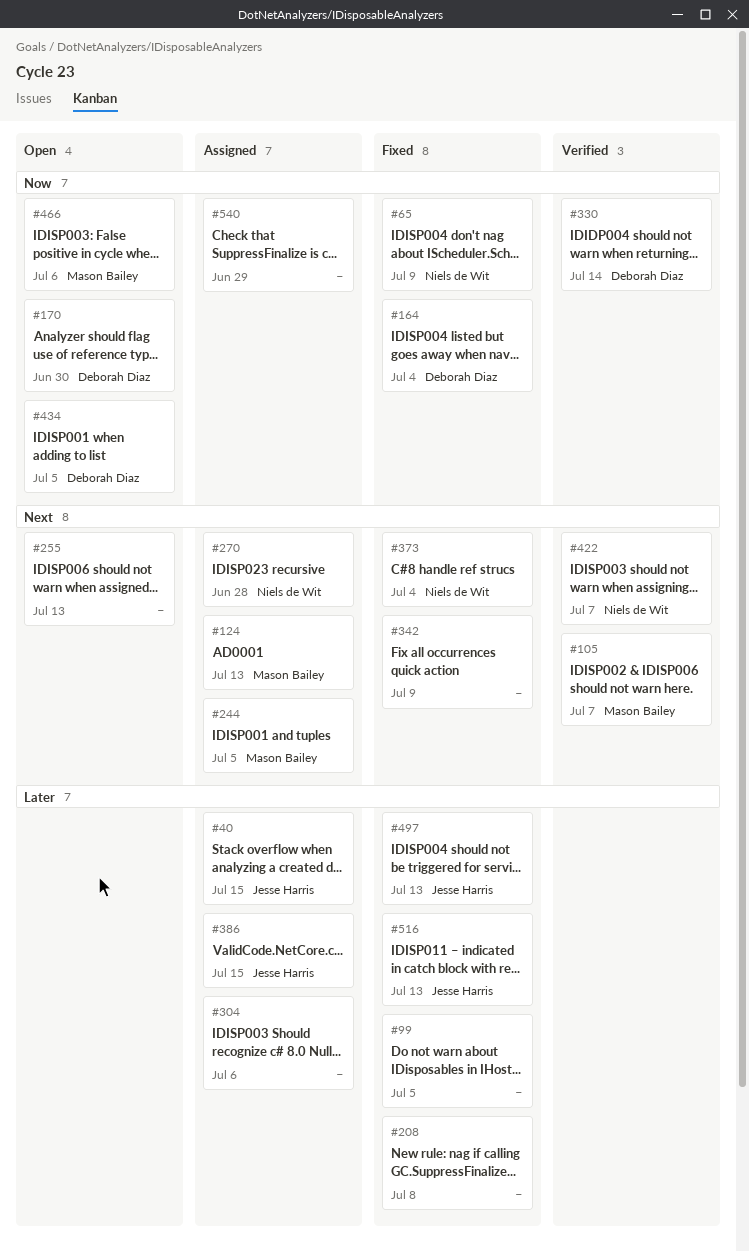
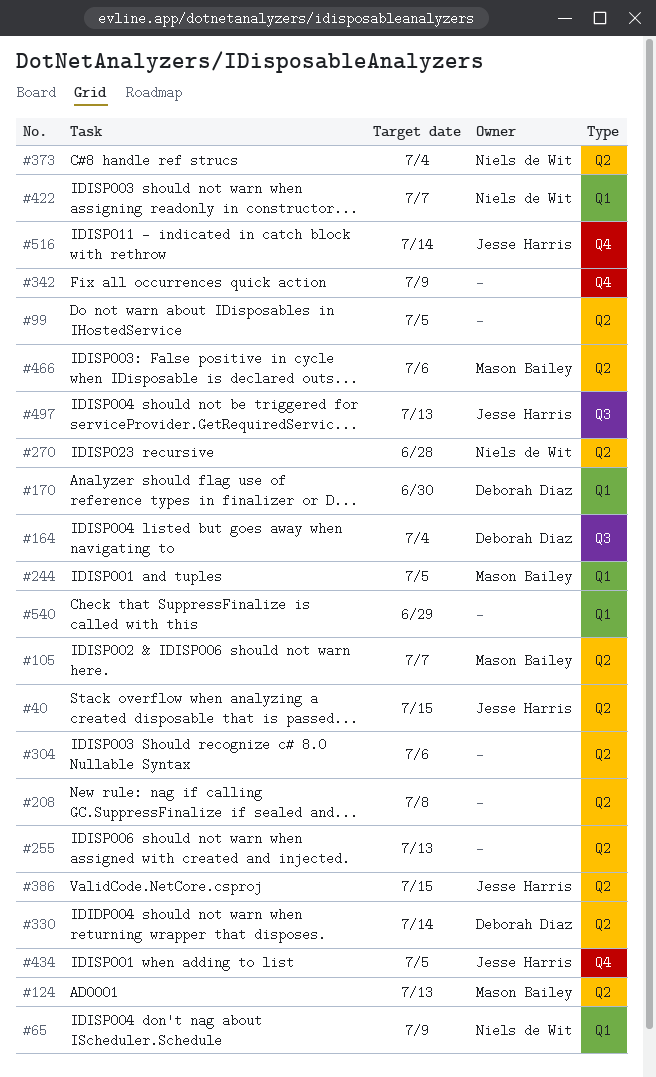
#434, owner: Deborah Diaz -> Jesse Harris
#516, due: Jul 13 -> Jul 14

